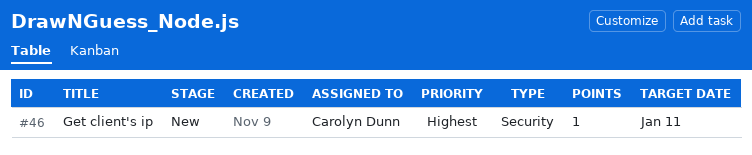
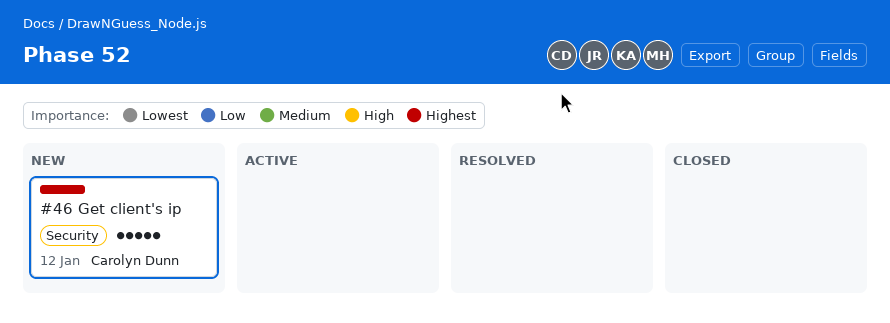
#46, estimate: 1 -> 5
#46, due: Jan 11 -> Jan 12

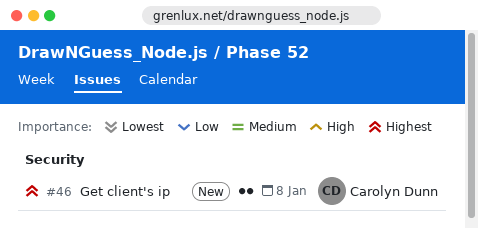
#46, estimate: 5 -> 2
#46, due: Jan 12 -> Jan 8

